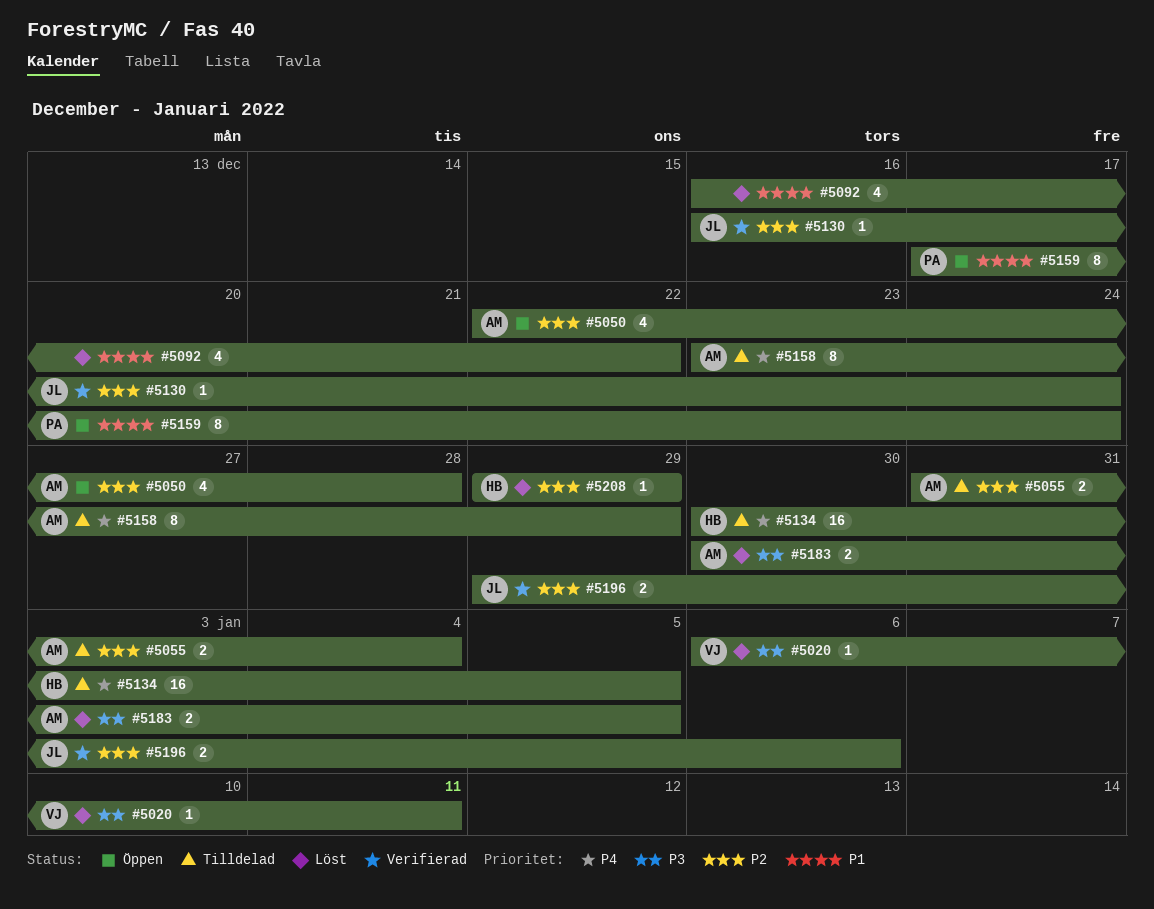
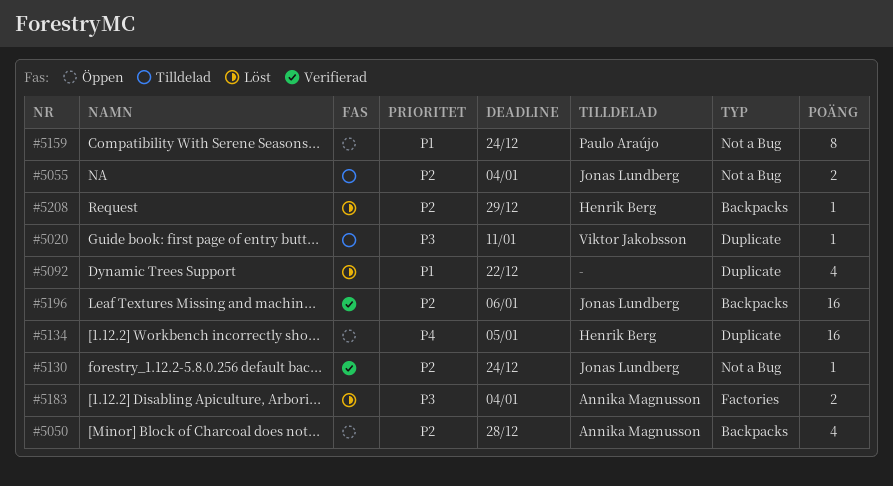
#5020, status: Löst -> Tilldelad
#5055, owner: Annika Magnusson -> Jonas Lundberg
#5134, status: Tilldelad -> Öppen
#5158: present -> none
#5183, due: Jan 5 -> Jan 4
#5196, estimate: 2 -> 16

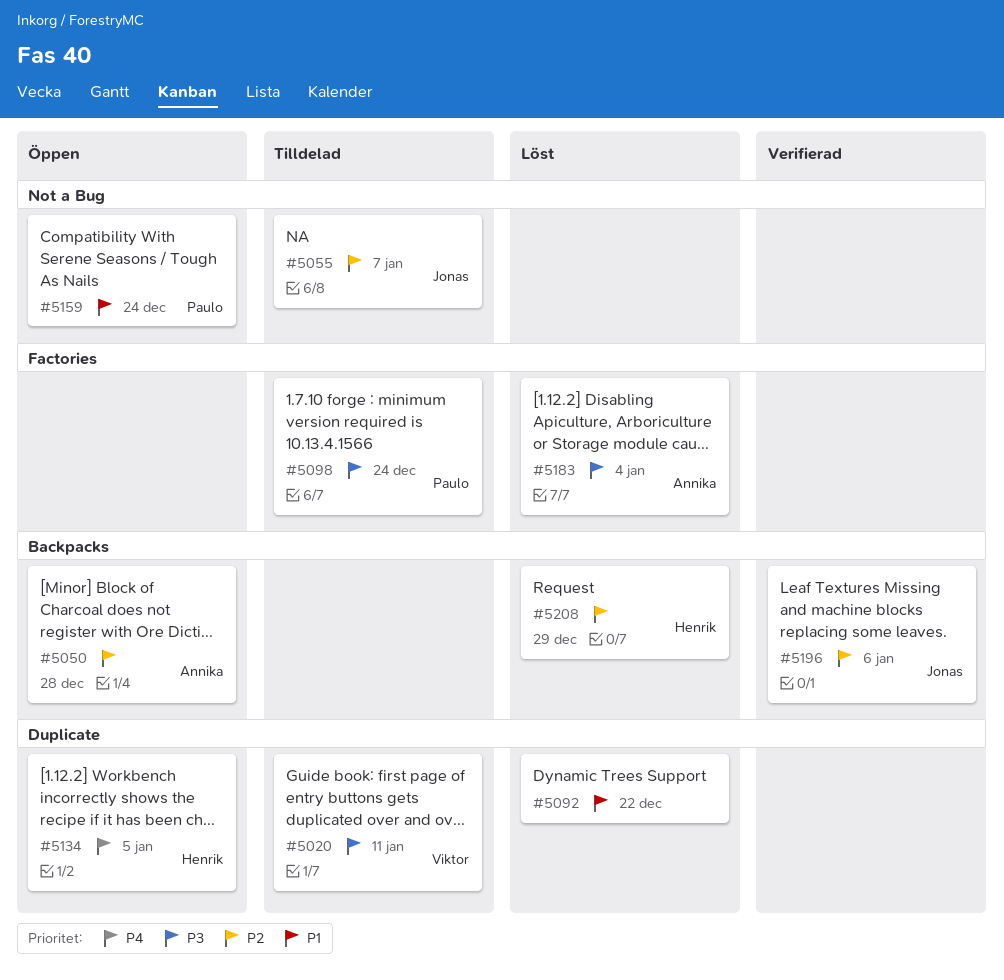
#5055, due: Jan 4 -> Jan 7
#5098: none -> present
#5130: present -> none

